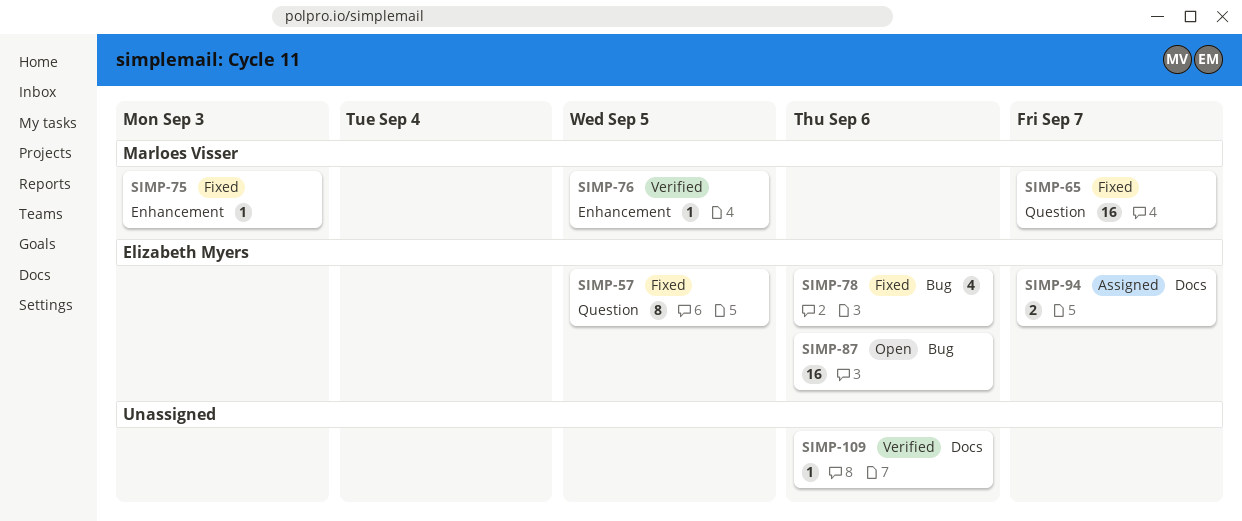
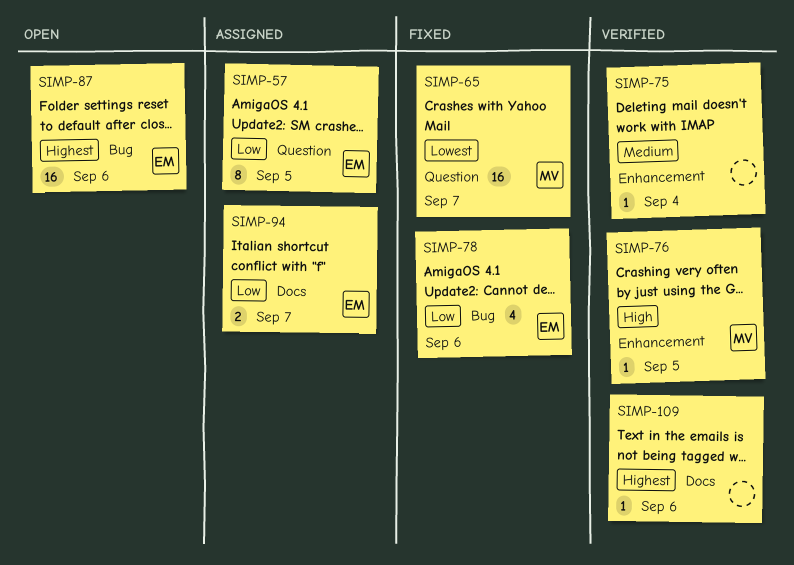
SIMP-57, status: Fixed -> Assigned
SIMP-75, status: Fixed -> Verified
SIMP-75, owner: Marloes Visser -> none
SIMP-75, due: Sep 3 -> Sep 4

